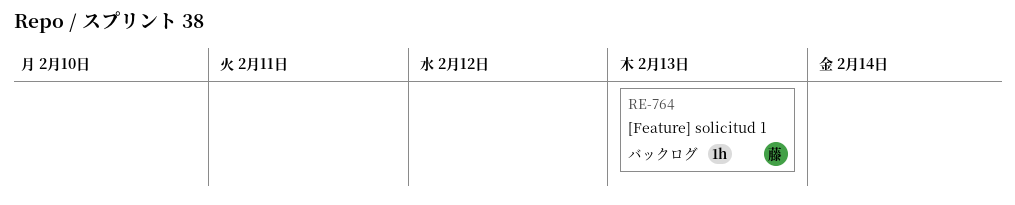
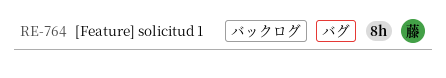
RE-764, estimate: 1h -> 8h

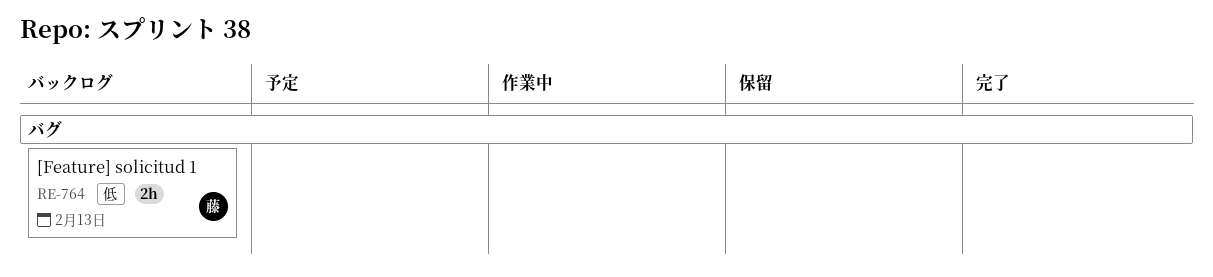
RE-764, estimate: 8h -> 2h

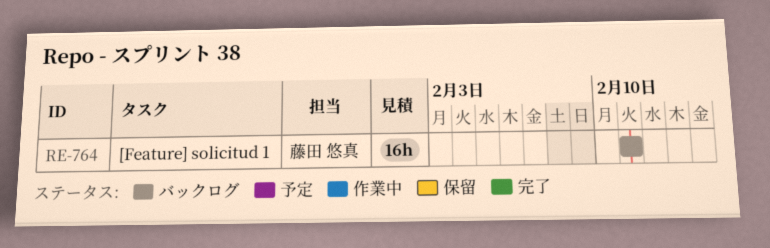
RE-764, estimate: 2h -> 16h
RE-764, due: Feb 13 -> Feb 11

